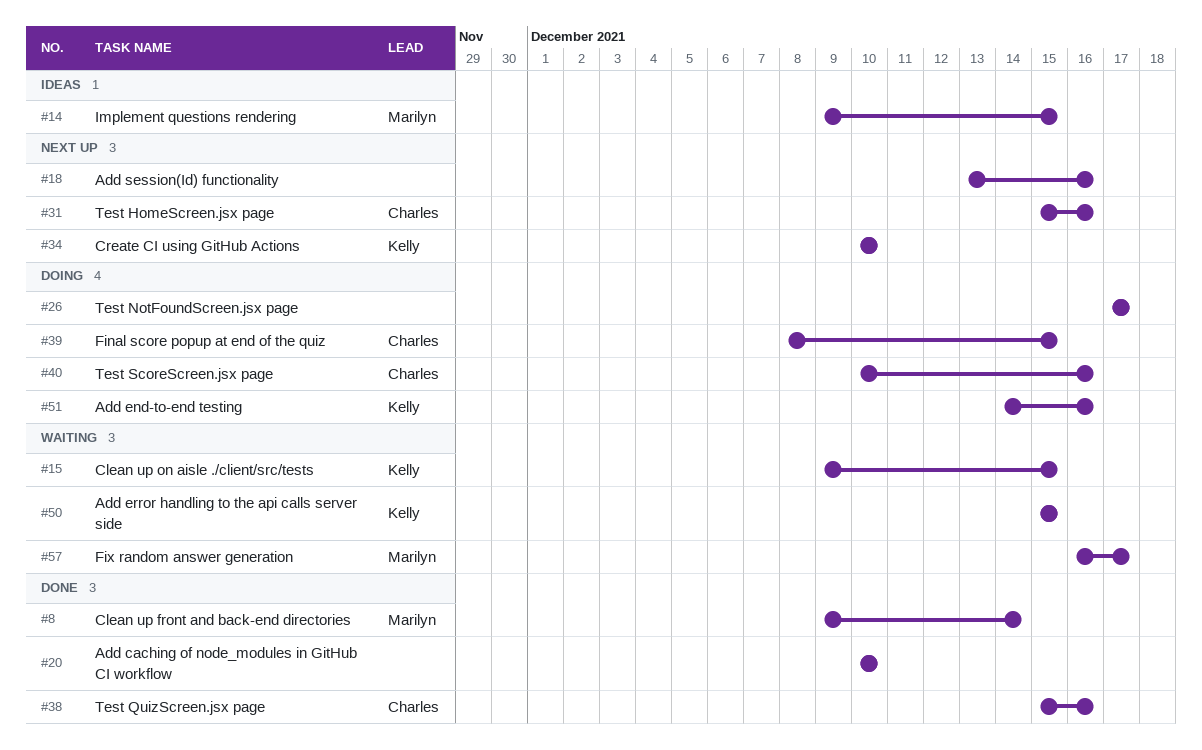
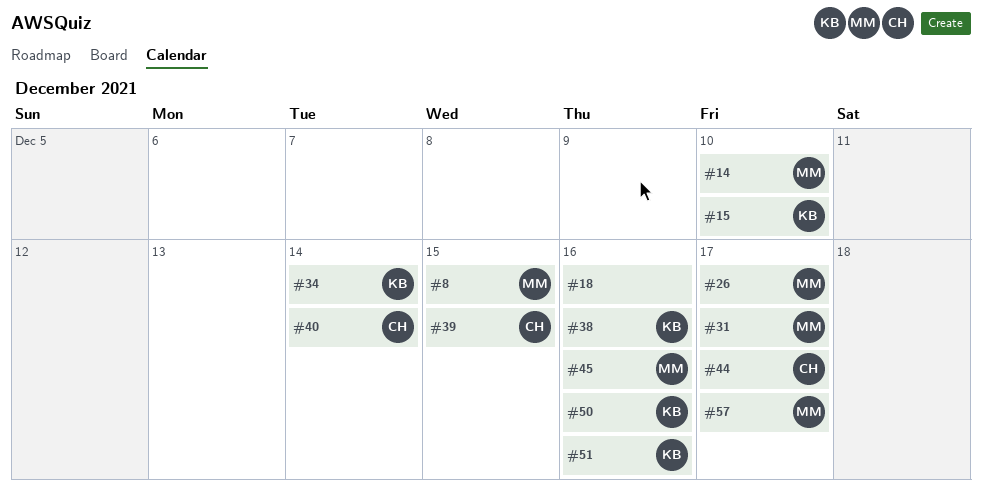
#8, due: Dec 14 -> Dec 15
#14, due: Dec 15 -> Dec 10
#15, due: Dec 15 -> Dec 10
#20: present -> none
#26, owner: none -> Marilyn
#31, owner: Charles -> Marilyn
#31, due: Dec 16 -> Dec 17
#34, due: Dec 10 -> Dec 14
#38, owner: Charles -> Kelly
#40, due: Dec 16 -> Dec 14
#44: none -> present
#45: none -> present
#50, due: Dec 15 -> Dec 16

